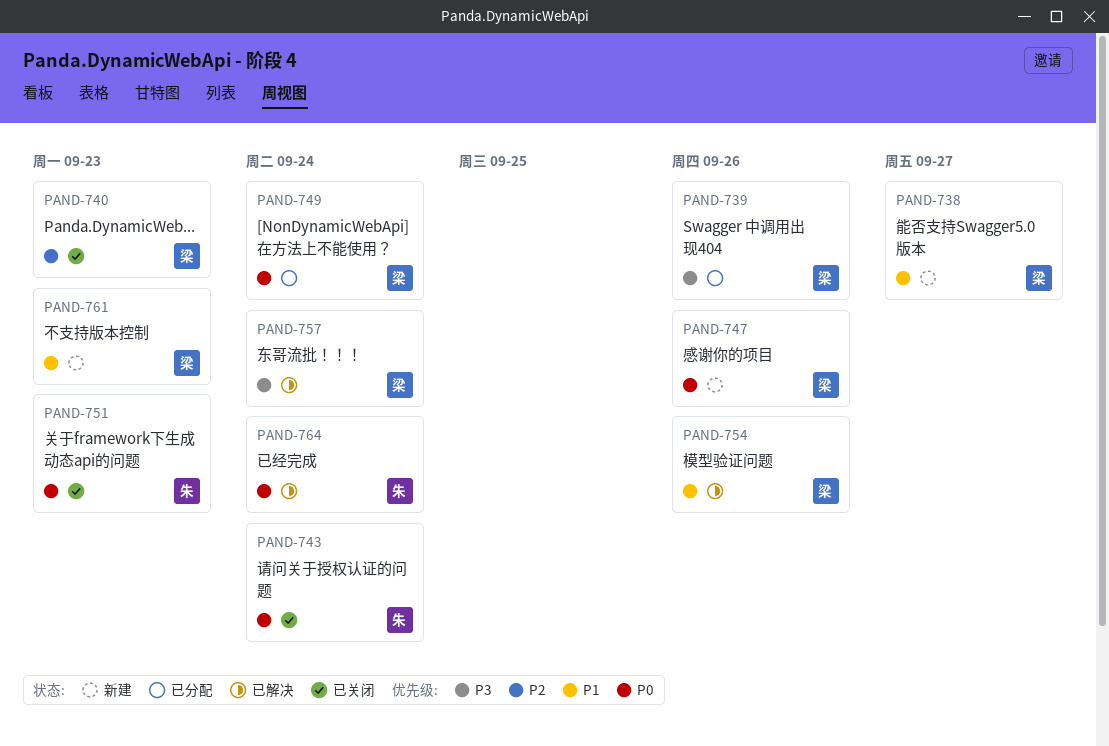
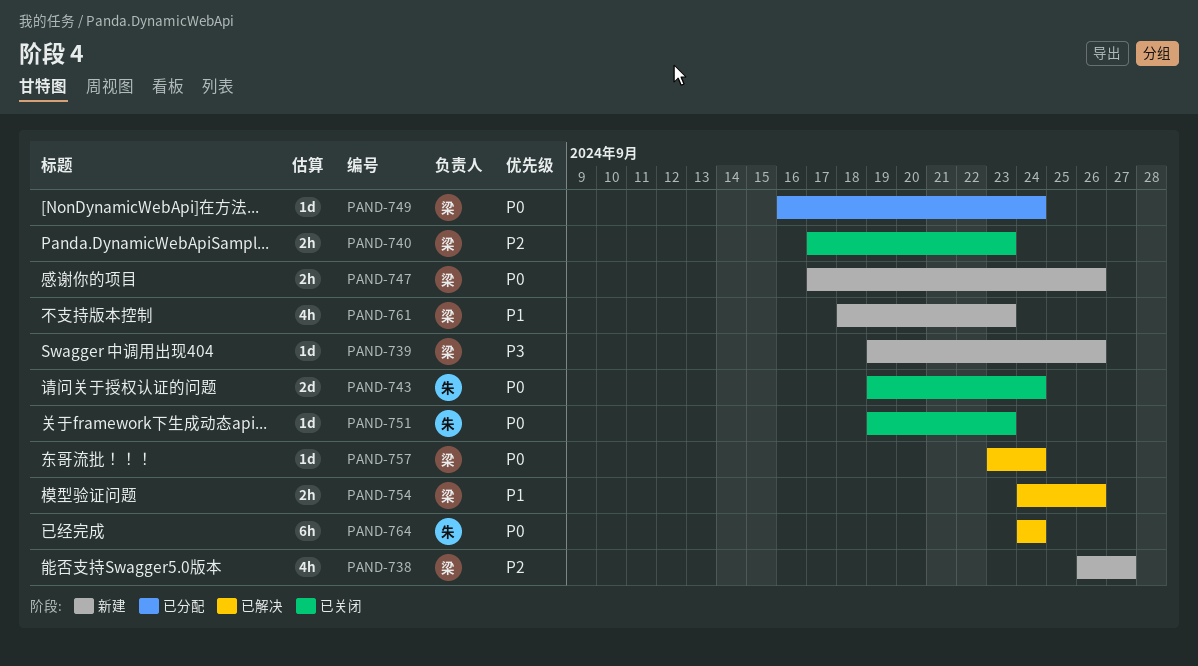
PAND-738, priority: P1 -> P2
PAND-739, status: 已分配 -> 新建
PAND-757, priority: P3 -> P0

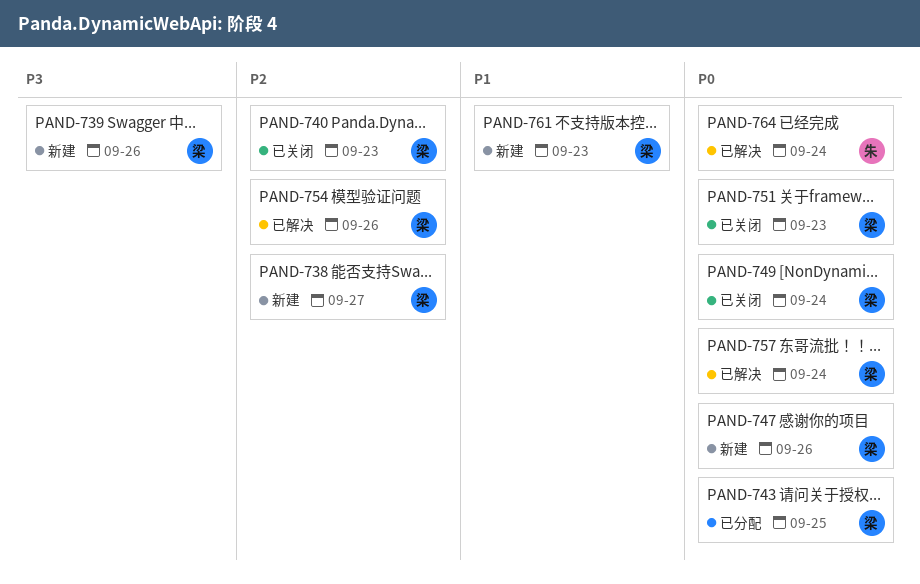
PAND-743, status: 已关闭 -> 已分配
PAND-743, owner: 朱 -> 梁
PAND-743, due: Sep 24 -> Sep 25
PAND-749, status: 已分配 -> 已关闭
PAND-751, owner: 朱 -> 梁
PAND-754, priority: P1 -> P2

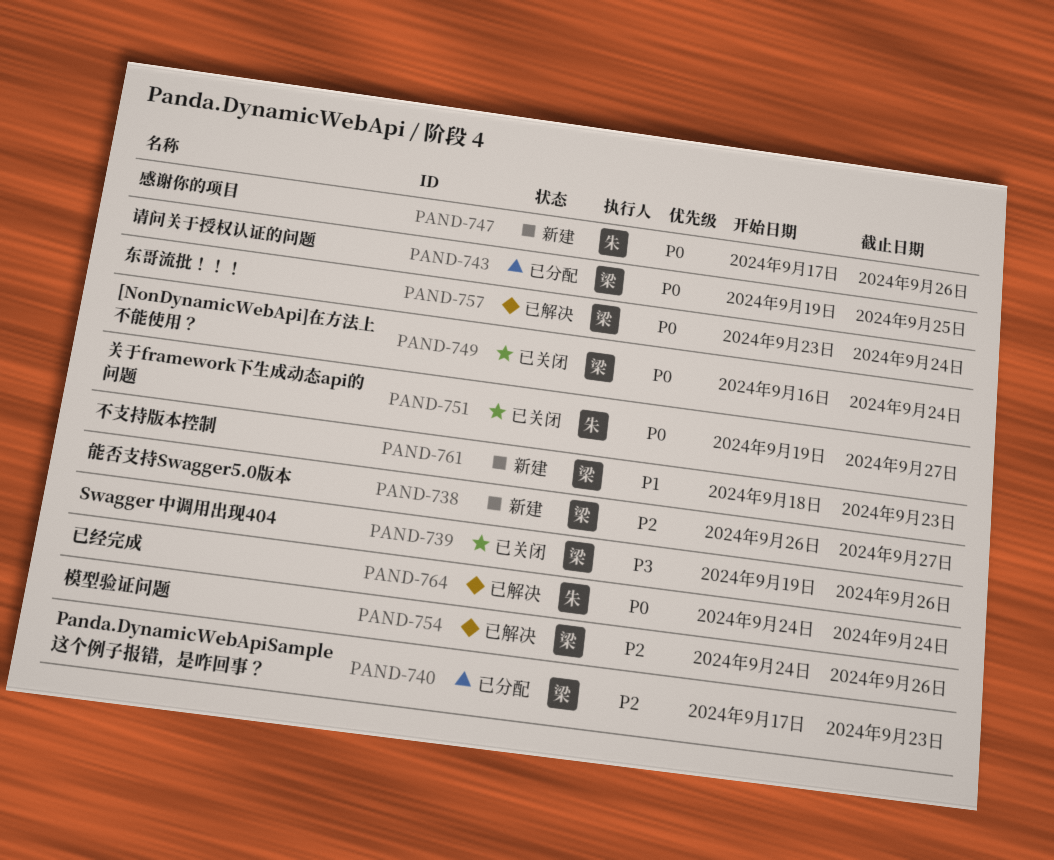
PAND-739, status: 新建 -> 已关闭
PAND-740, status: 已关闭 -> 已分配
PAND-747, owner: 梁 -> 朱
PAND-751, owner: 梁 -> 朱
PAND-751, due: Sep 23 -> Sep 27

